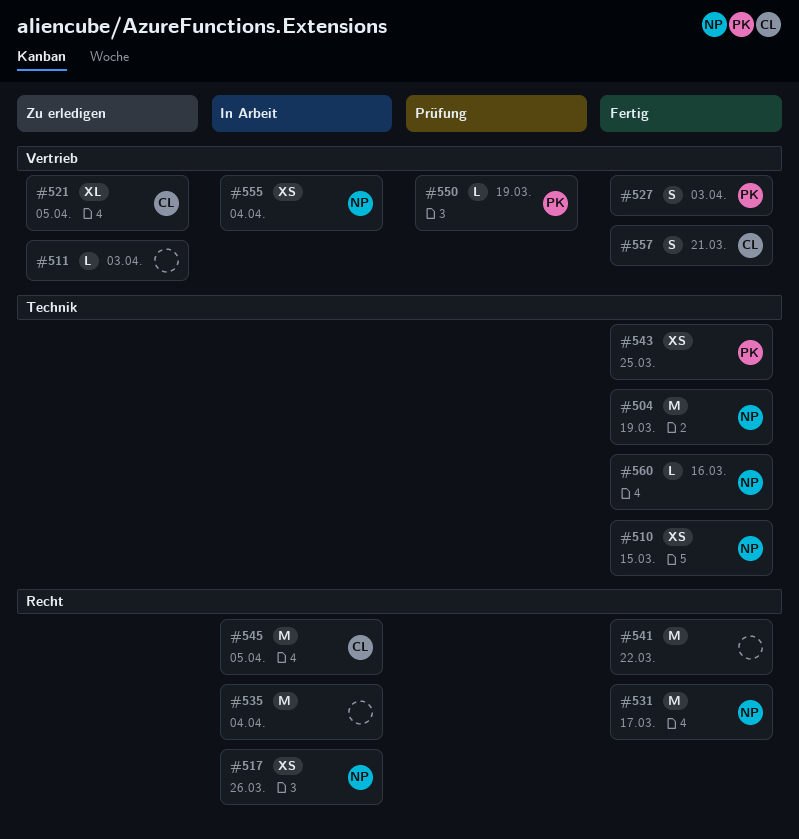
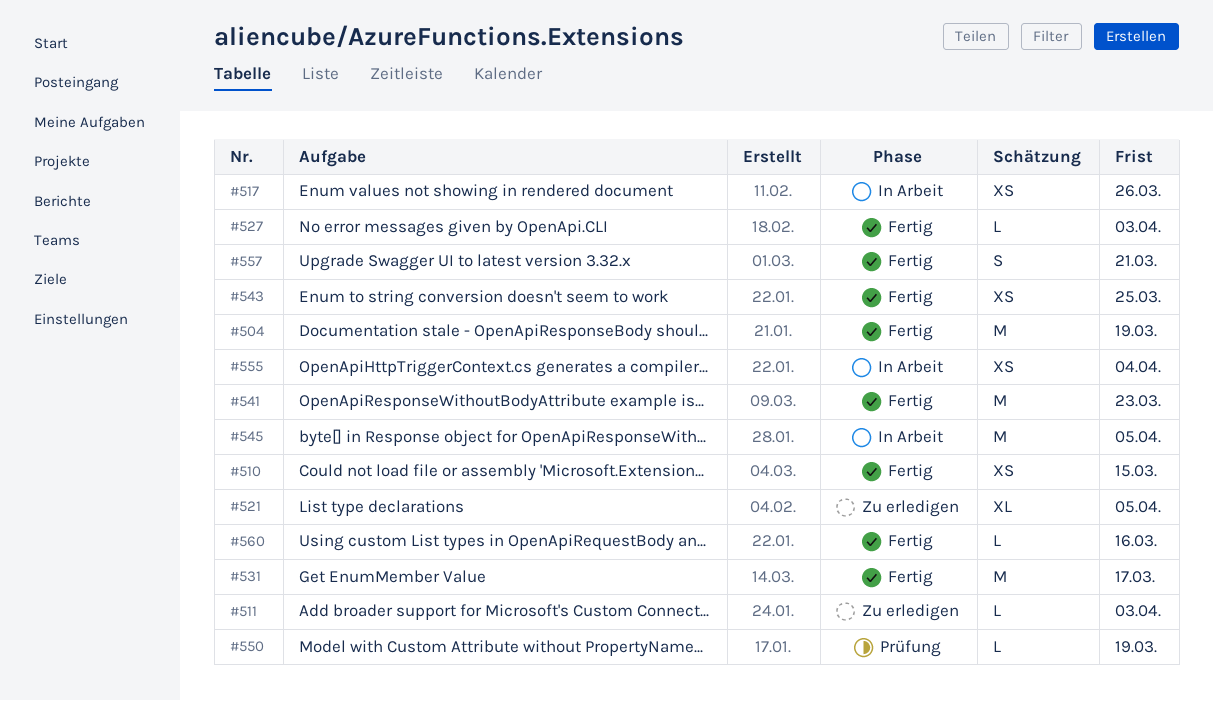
#527, estimate: S -> L
#535: present -> none
#541, due: Mar 22 -> Mar 23

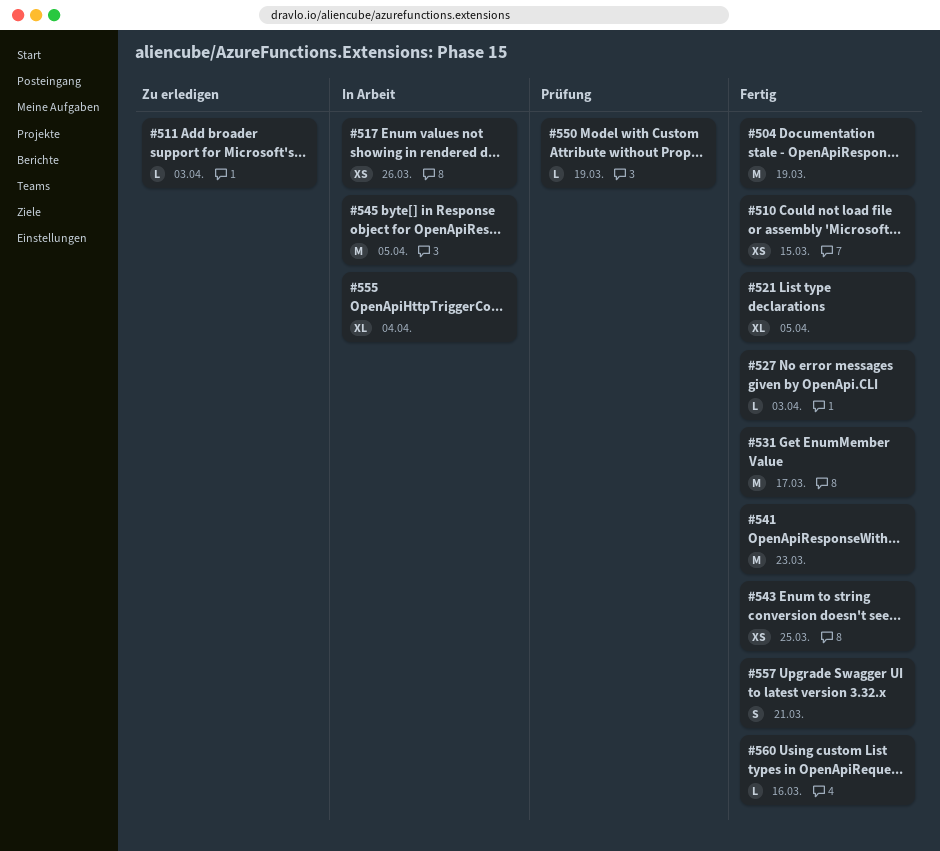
#521, status: Zu erledigen -> Fertig
#555, estimate: XS -> XL

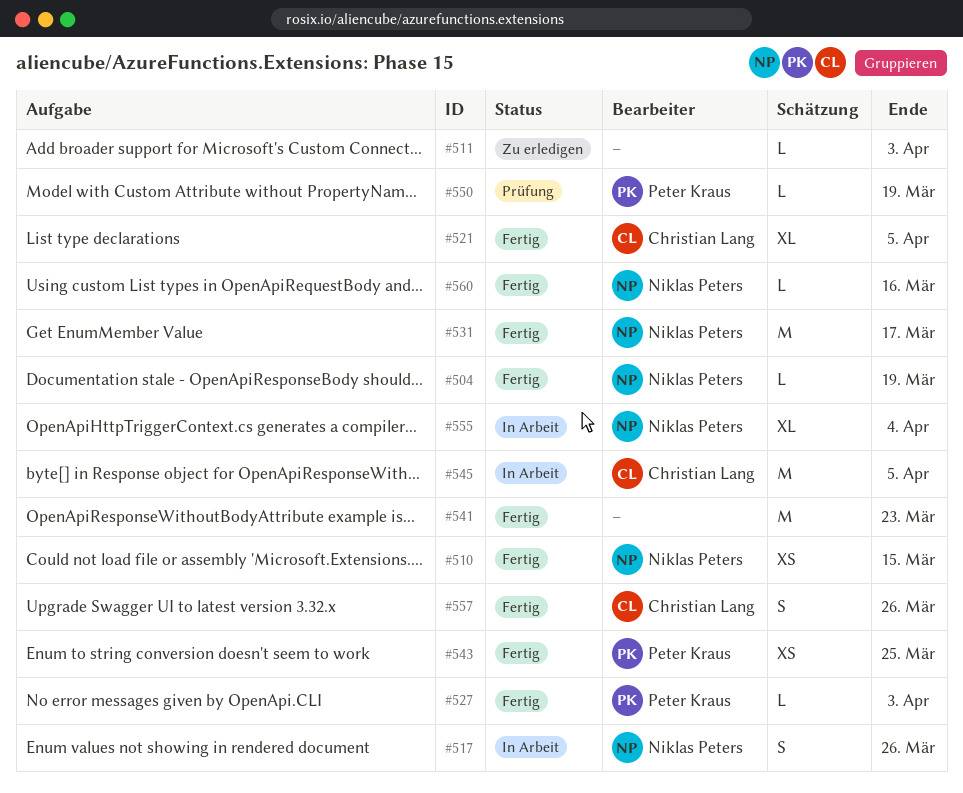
#504, estimate: M -> L
#517, estimate: XS -> S
#557, due: Mar 21 -> Mar 26

